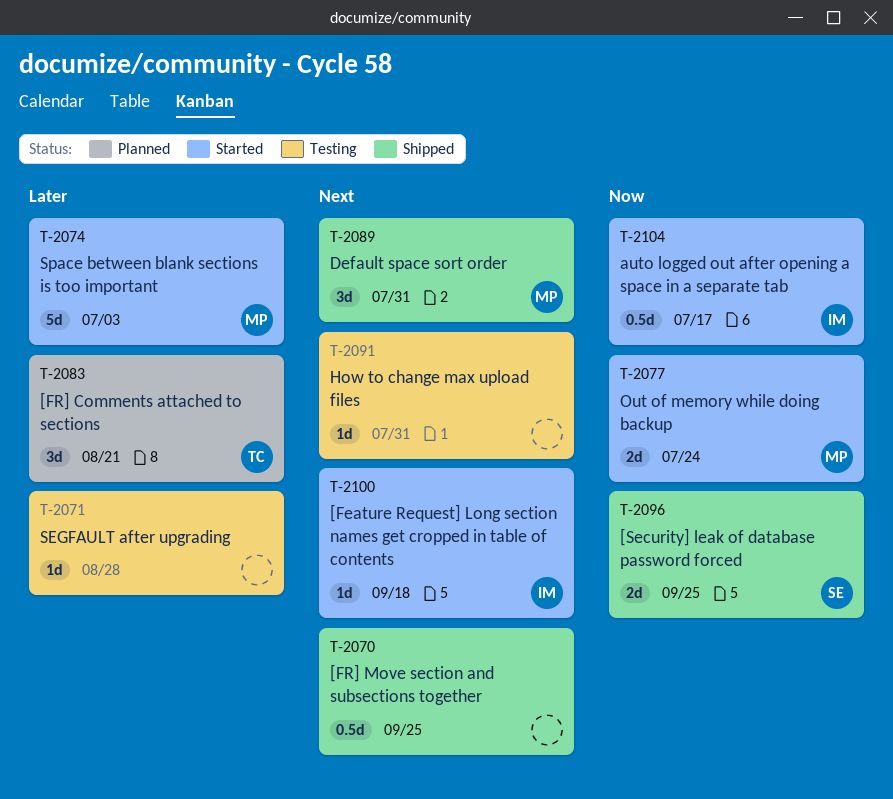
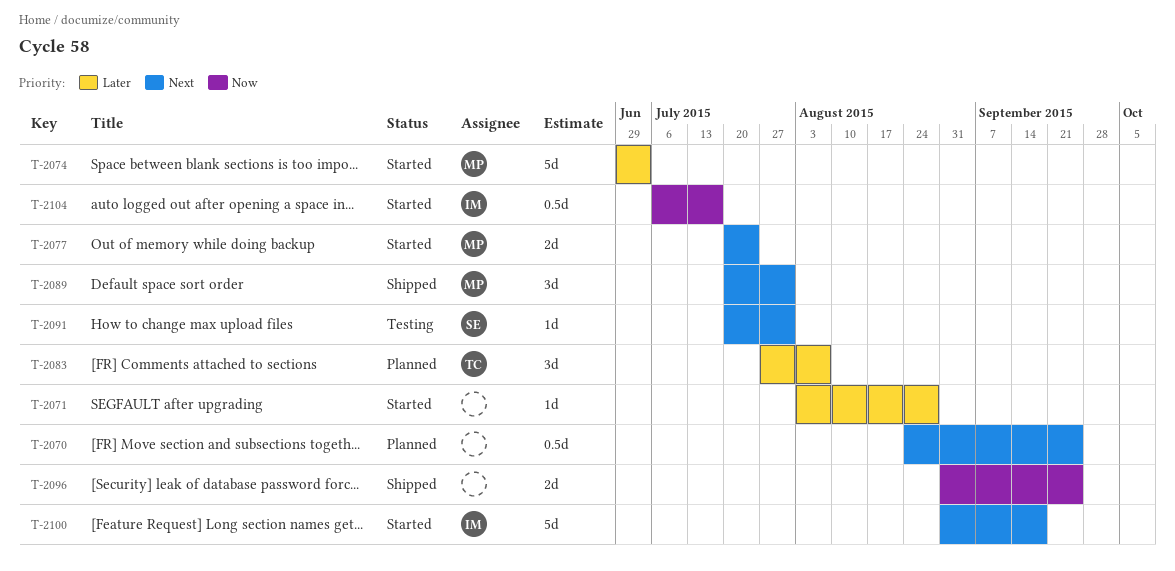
T-2070, status: Shipped -> Planned
T-2071, status: Testing -> Started
T-2077, priority: Now -> Next
T-2083, due: Aug 21 -> Aug 7
T-2091, owner: none -> SE
T-2096, owner: SE -> none
T-2100, estimate: 1d -> 5d

